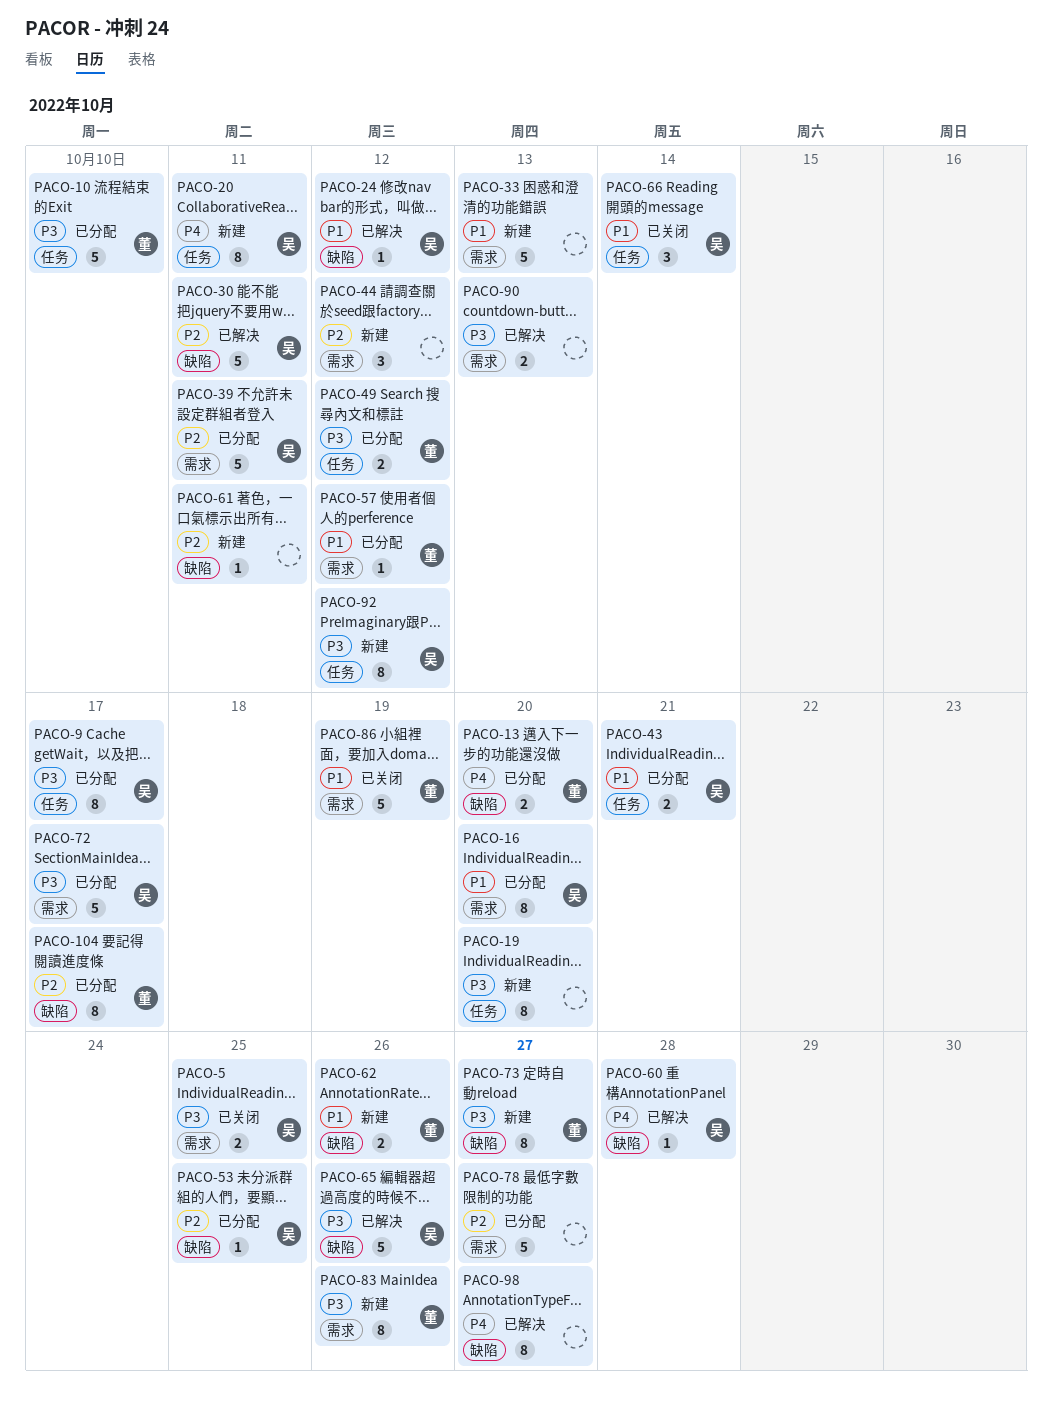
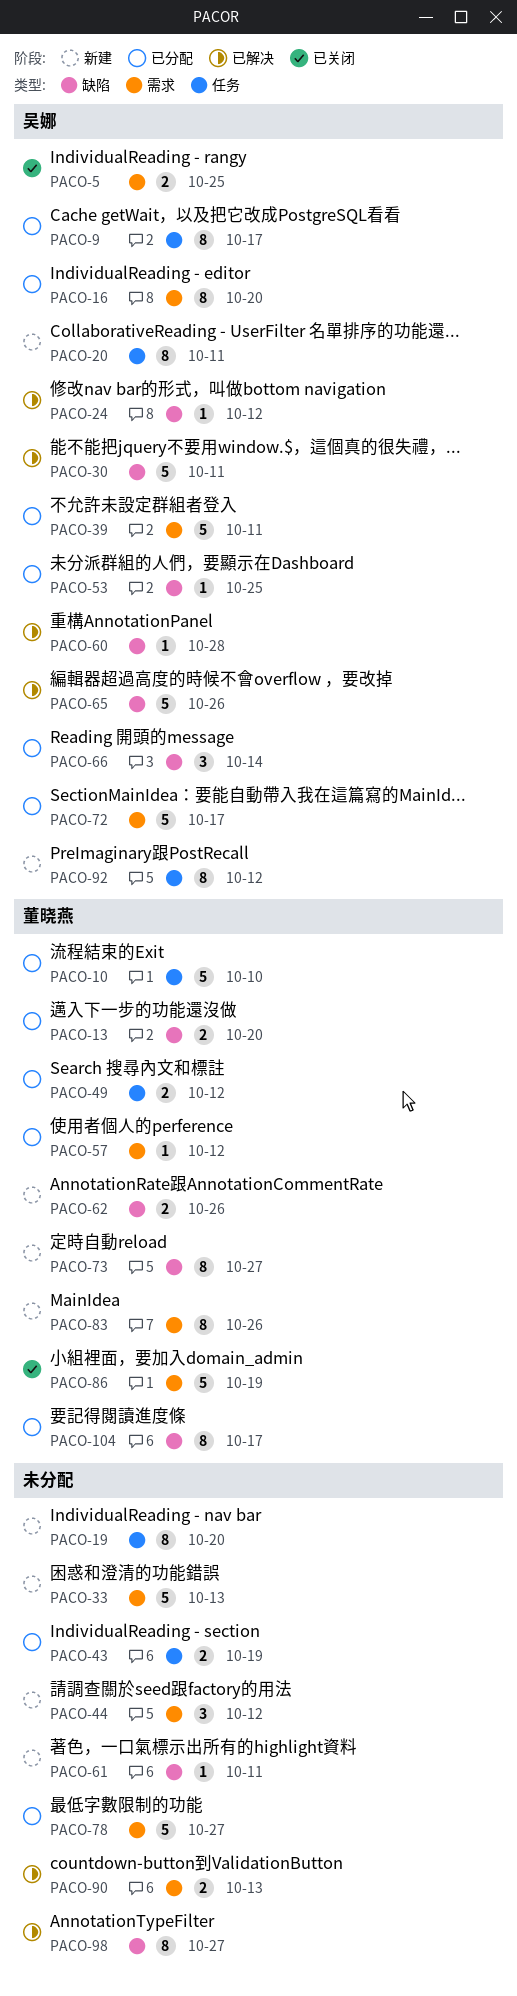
PACO-43, owner: 吴娜 -> none
PACO-43, due: Oct 21 -> Oct 19
PACO-66, status: 已关闭 -> 已分配
PACO-66, label: 任务 -> 缺陷

